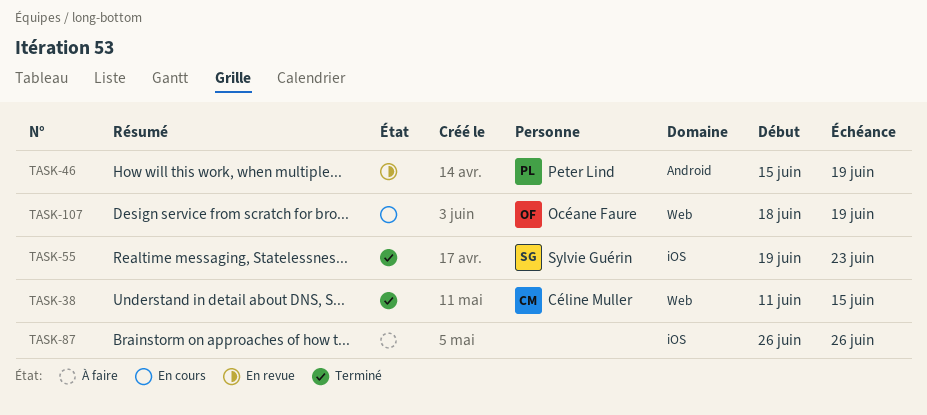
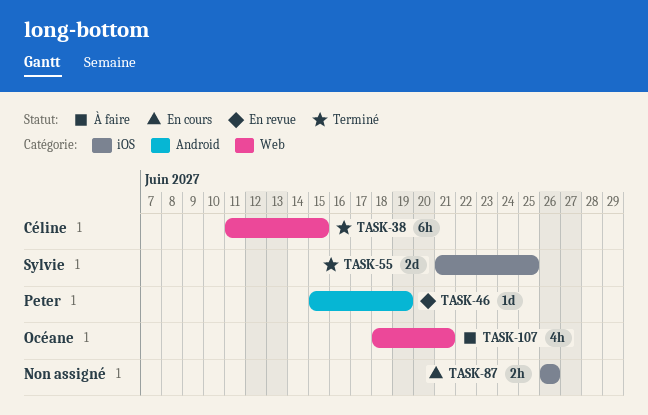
TASK-55, start: Jun 19 -> Jun 21
TASK-55, due: Jun 23 -> Jun 25
TASK-87, status: À faire -> En cours
TASK-107, status: En cours -> À faire
TASK-107, due: Jun 19 -> Jun 21

